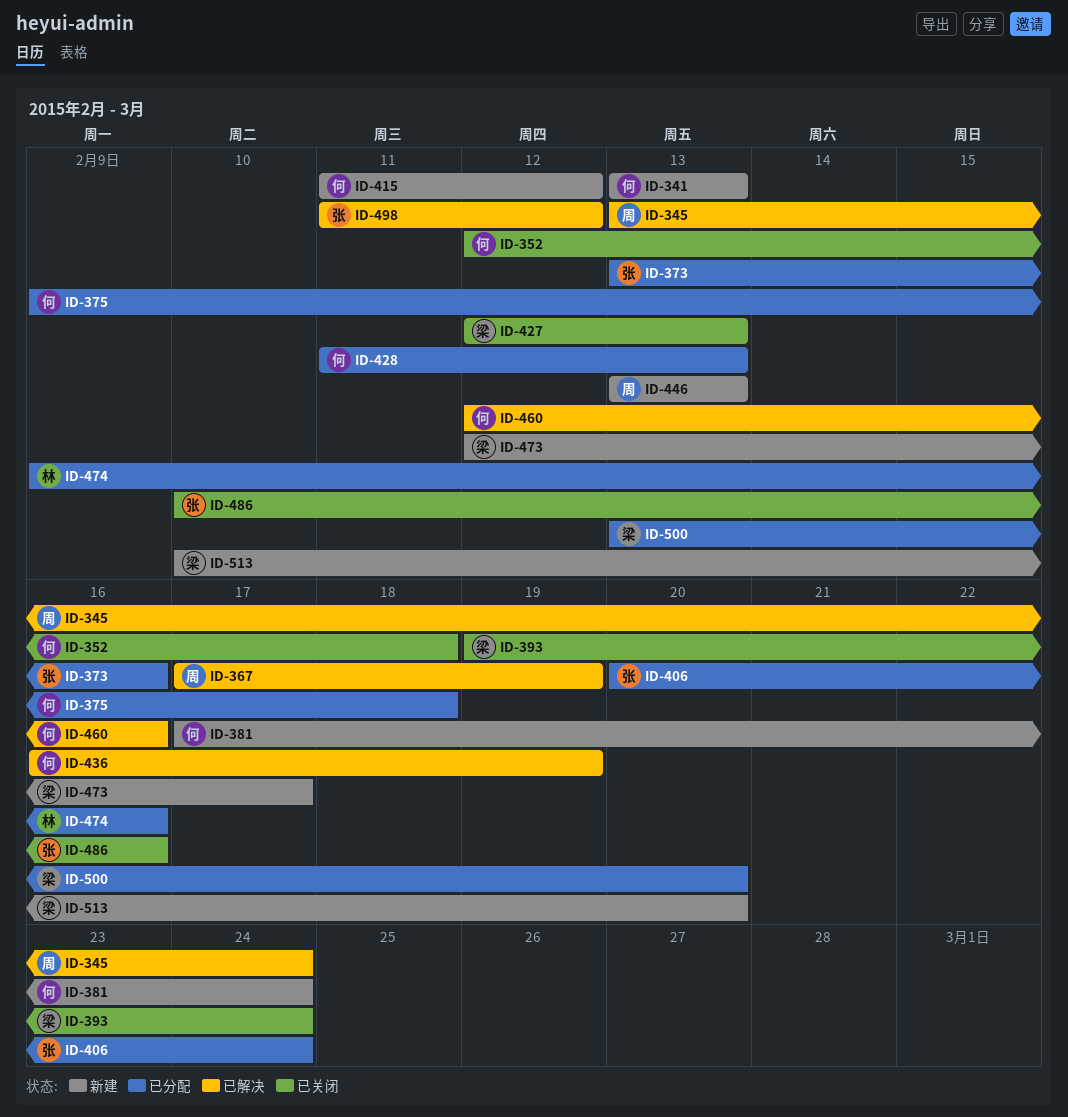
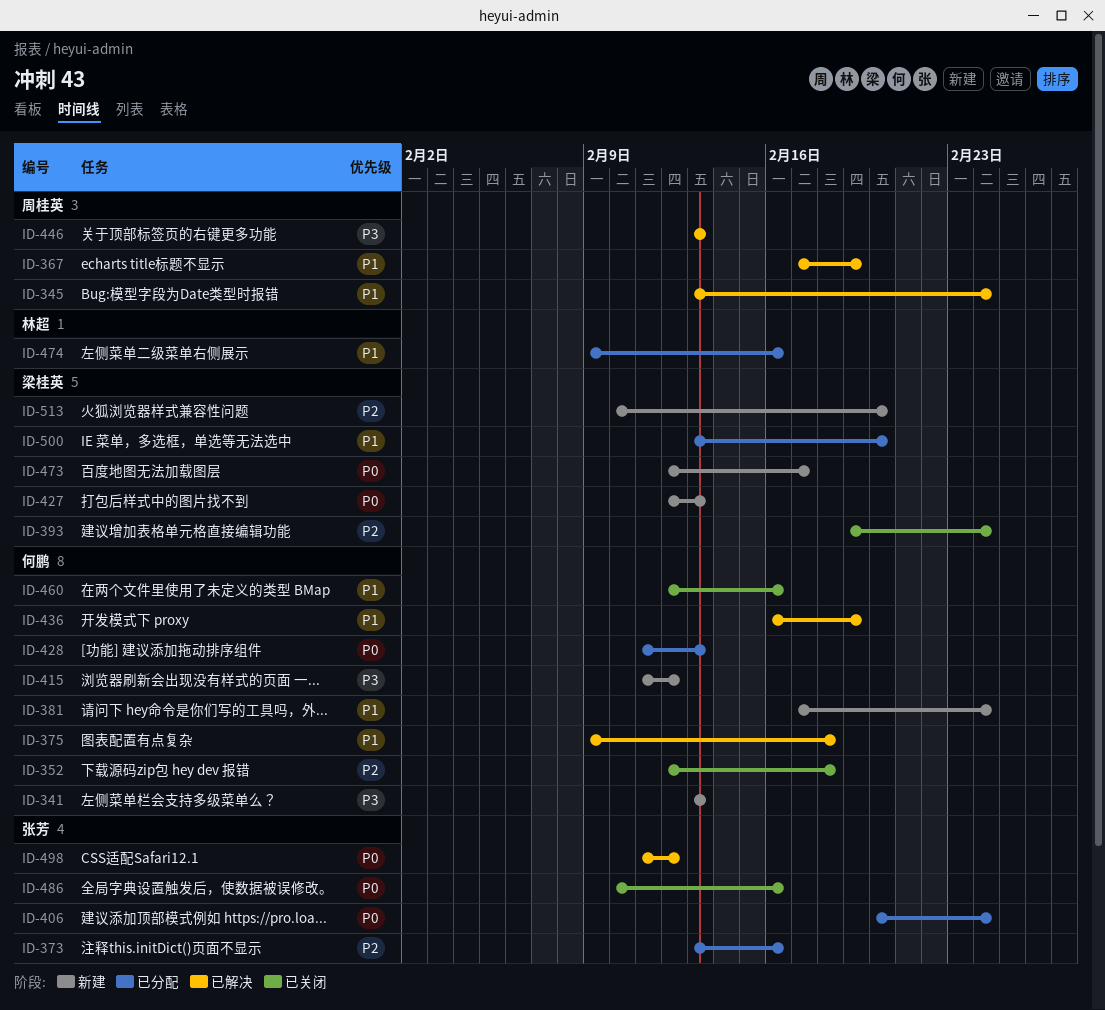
ID-375, status: 已分配 -> 已解决
ID-427, status: 已关闭 -> 新建
ID-446, status: 新建 -> 已解决
ID-460, status: 已解决 -> 已关闭

